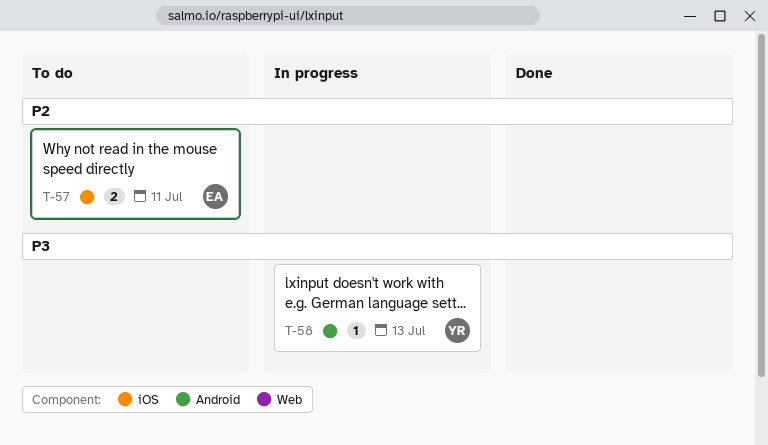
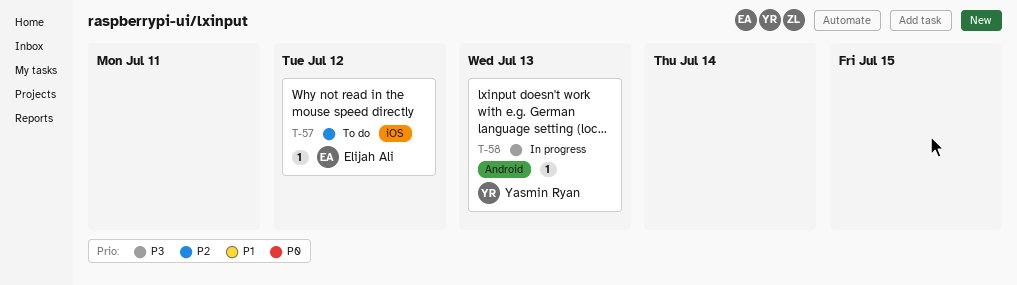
T-57, estimate: 2 -> 1
T-57, due: Jul 11 -> Jul 12

